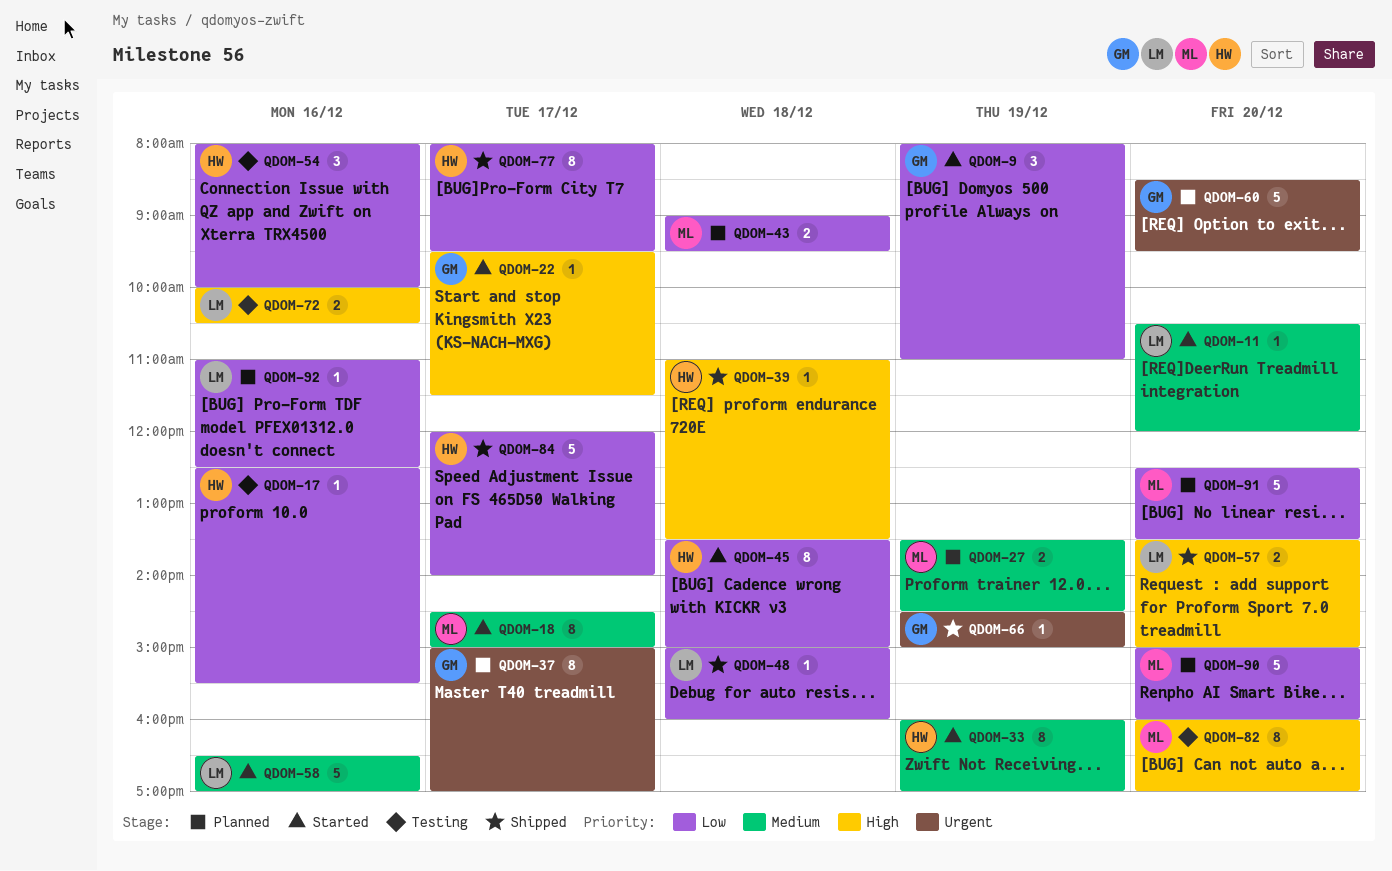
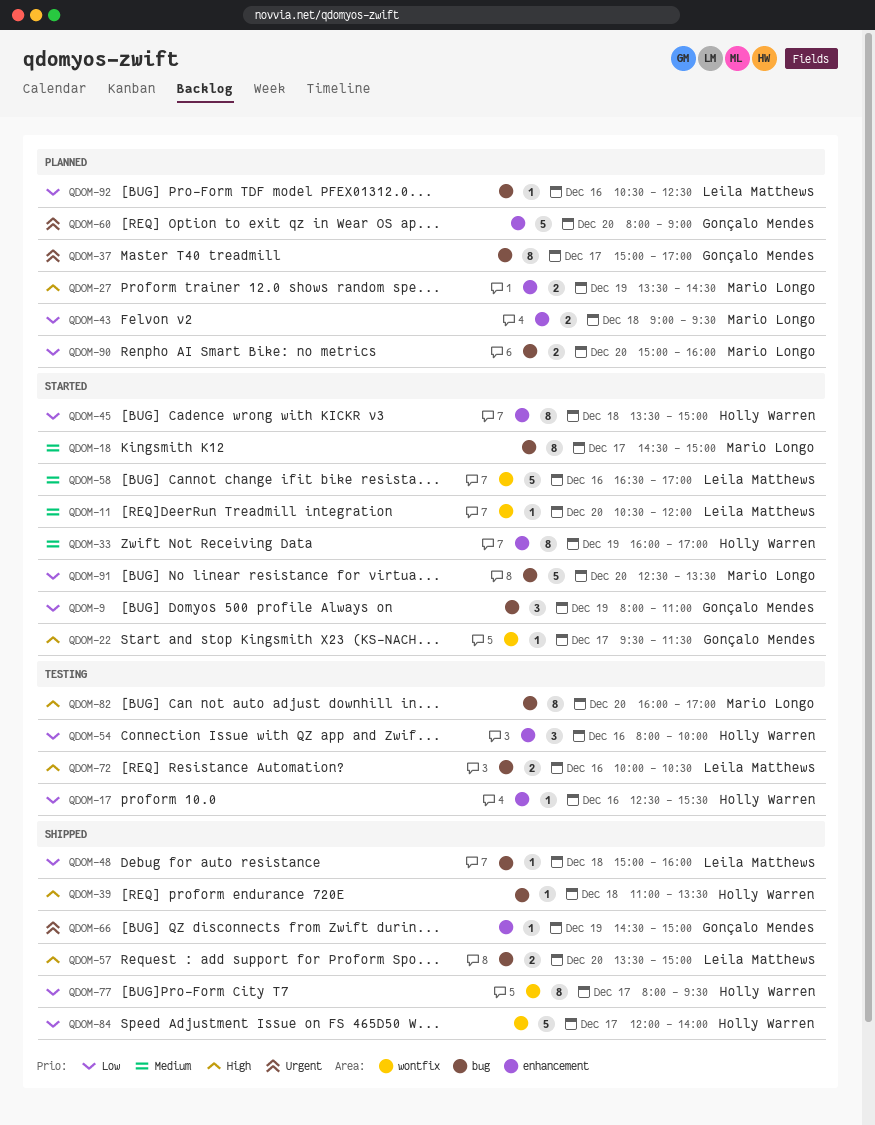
QDOM-27, priority: Medium -> High
QDOM-60, begins: 08:30 -> 08:00
QDOM-60, ends: 09:30 -> 09:00
QDOM-90, estimate: 5 -> 2
QDOM-91, status: Planned -> Started
QDOM-92, begins: 11:00 -> 10:30

